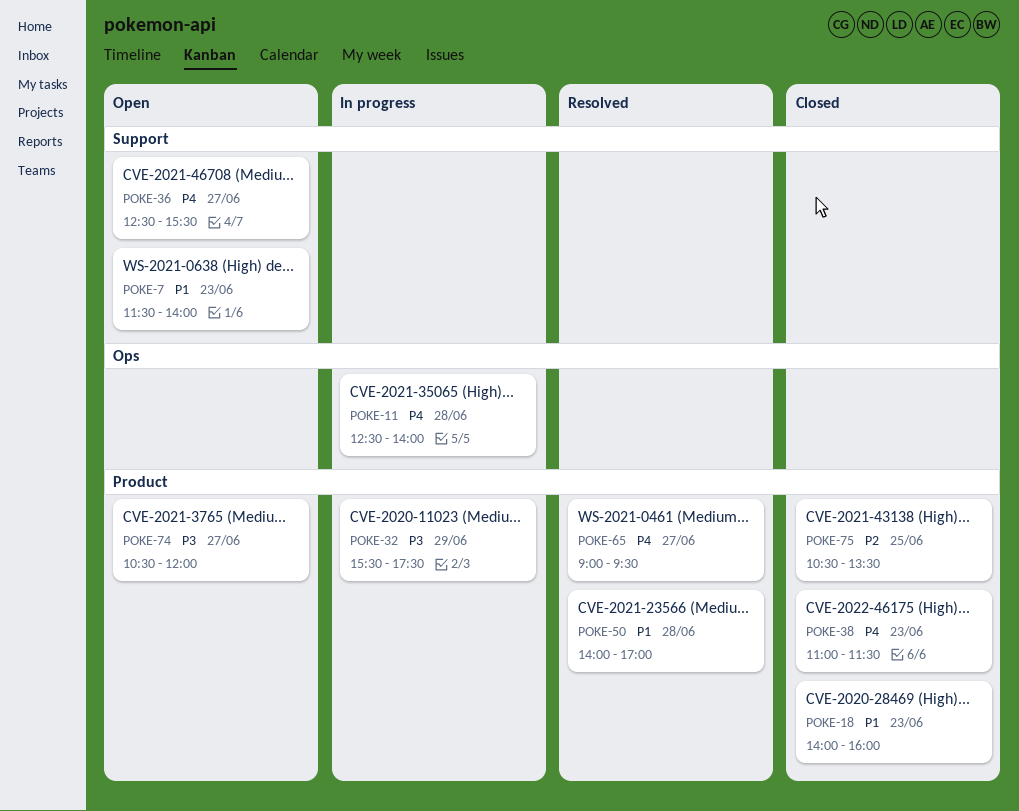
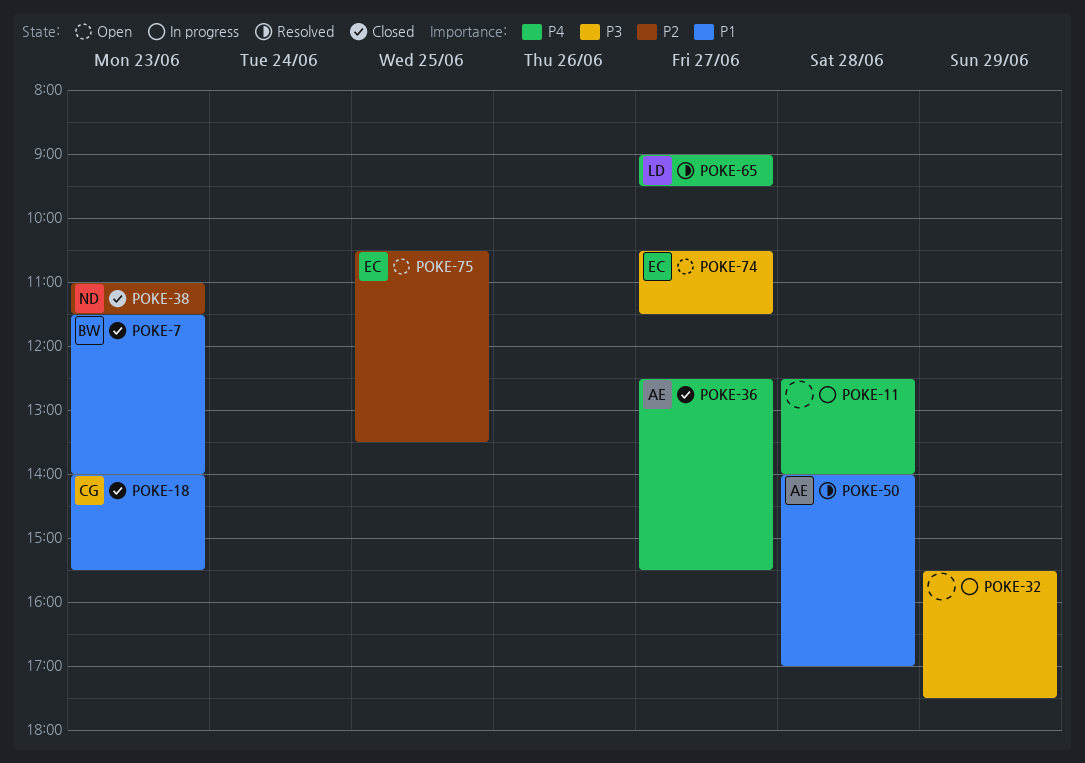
POKE-7, status: Open -> Closed
POKE-18, ends: 16:00 -> 15:30
POKE-36, status: Open -> Closed
POKE-38, priority: P4 -> P2
POKE-74, ends: 12:00 -> 11:30
POKE-75, status: Closed -> Open

